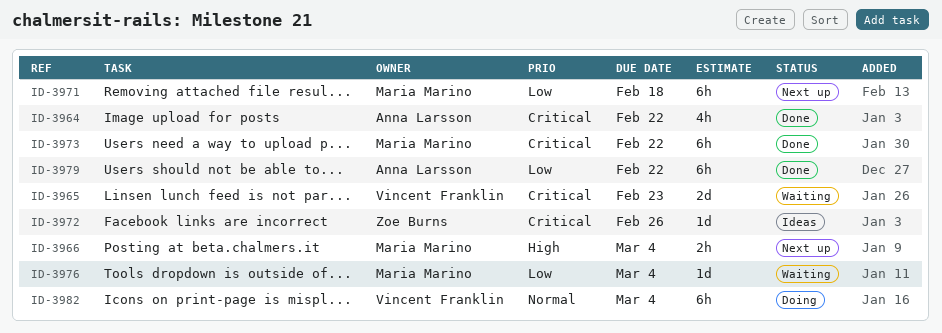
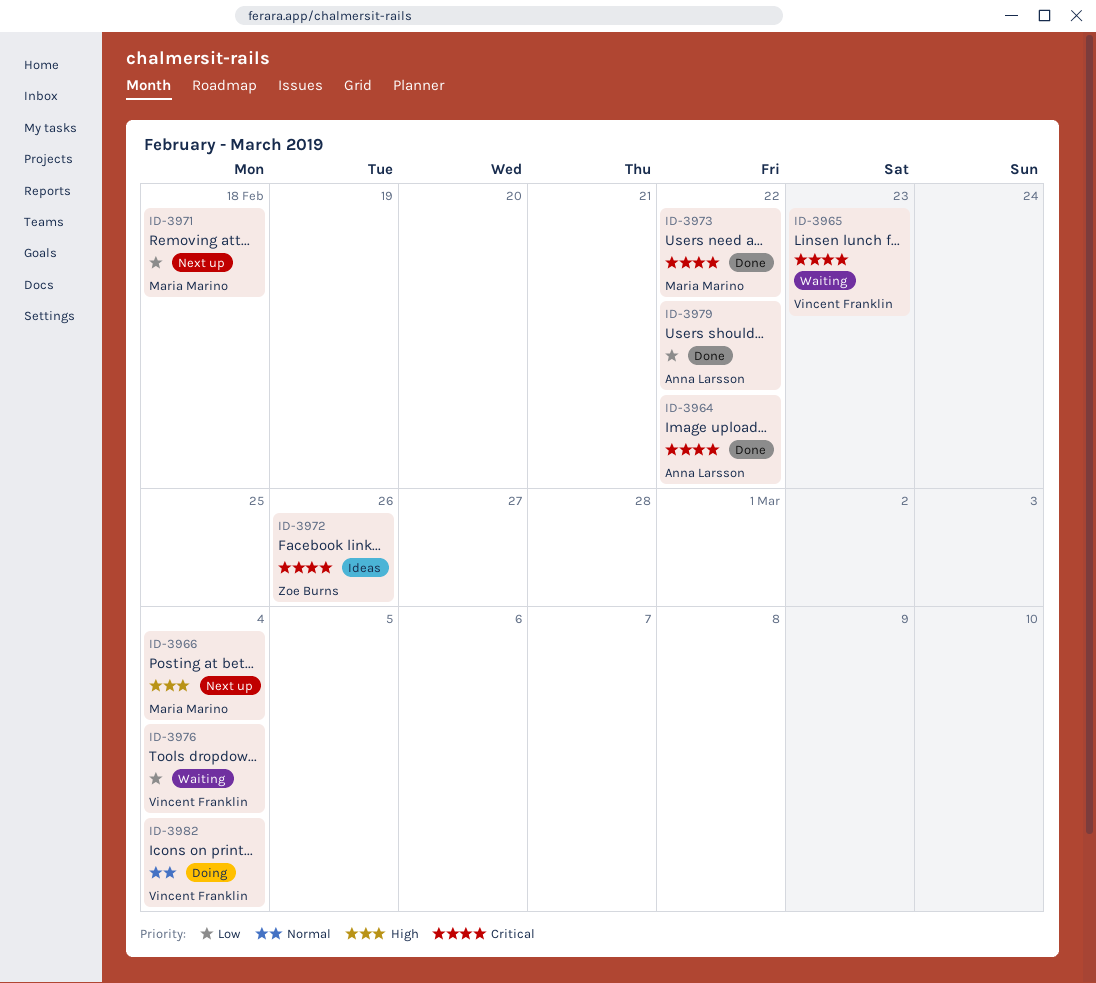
ID-3976, owner: Maria Marino -> Vincent Franklin

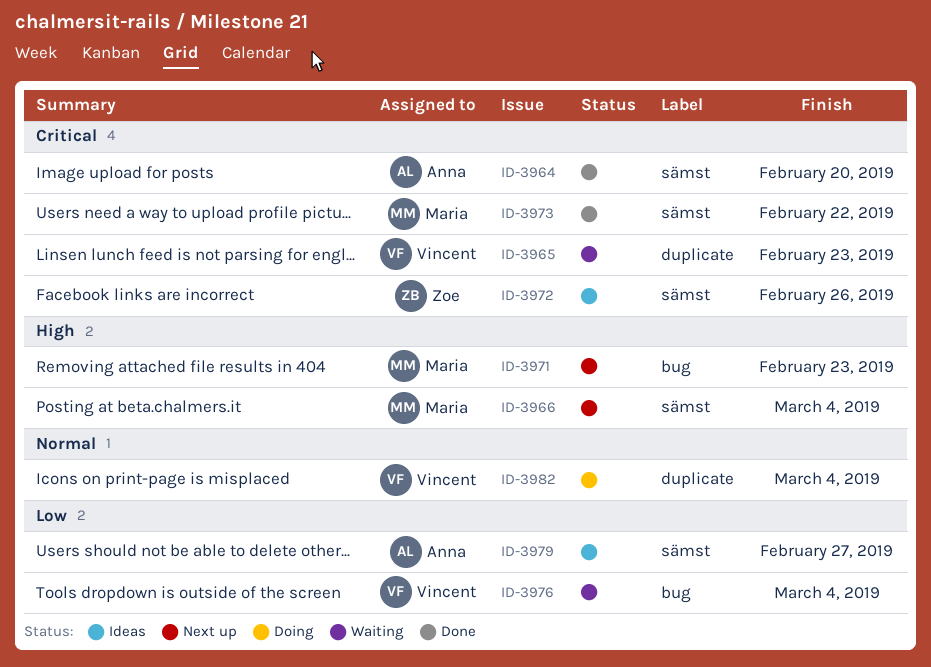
ID-3964, due: Feb 22 -> Feb 20
ID-3971, priority: Low -> High
ID-3971, due: Feb 18 -> Feb 23
ID-3979, status: Done -> Ideas
ID-3979, due: Feb 22 -> Feb 27

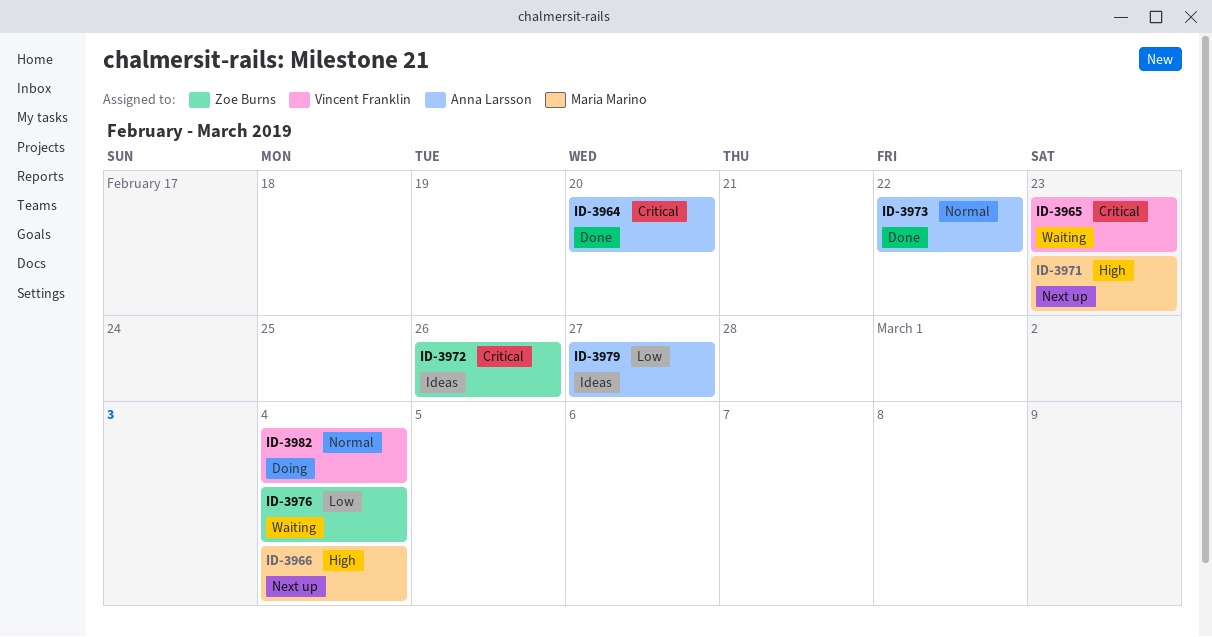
ID-3973, owner: Maria Marino -> Anna Larsson
ID-3973, priority: Critical -> Normal
ID-3976, owner: Vincent Franklin -> Zoe Burns

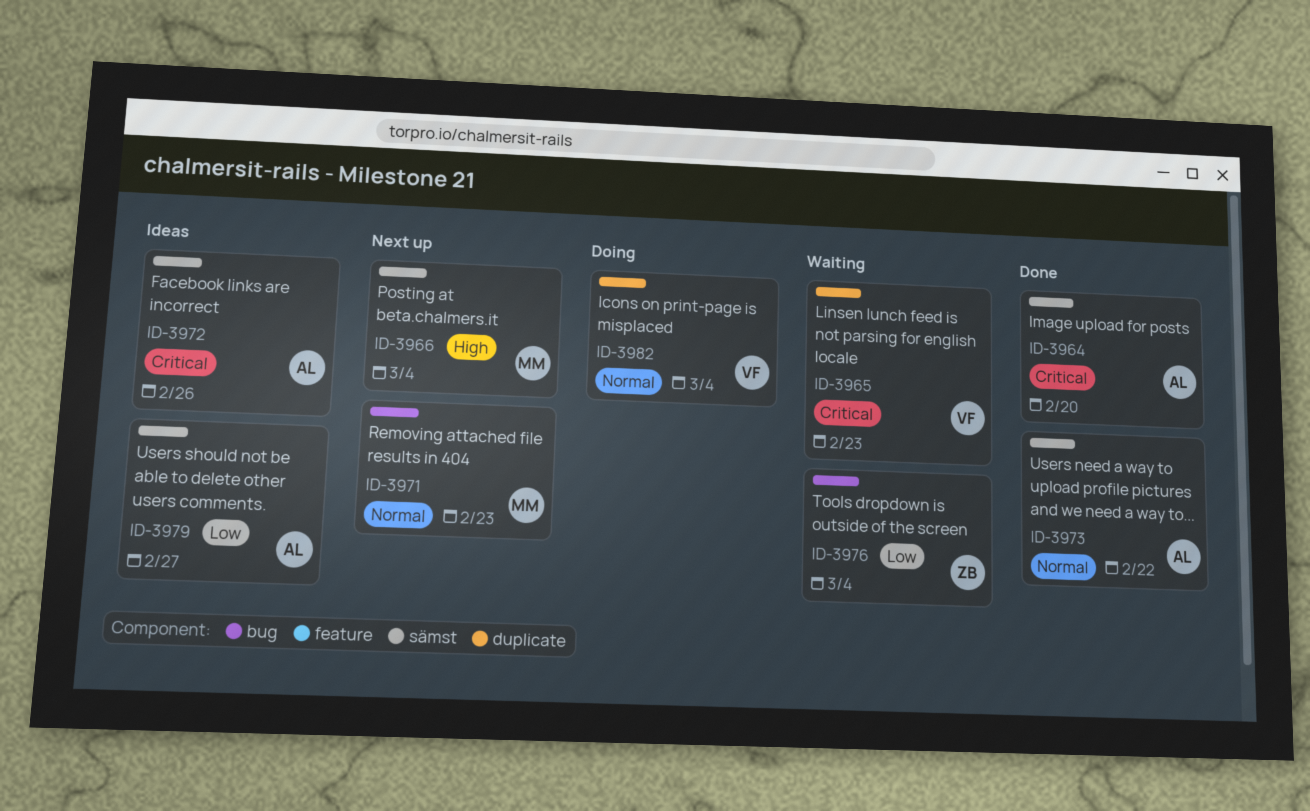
ID-3971, priority: High -> Normal
ID-3972, owner: Zoe Burns -> Anna Larsson

